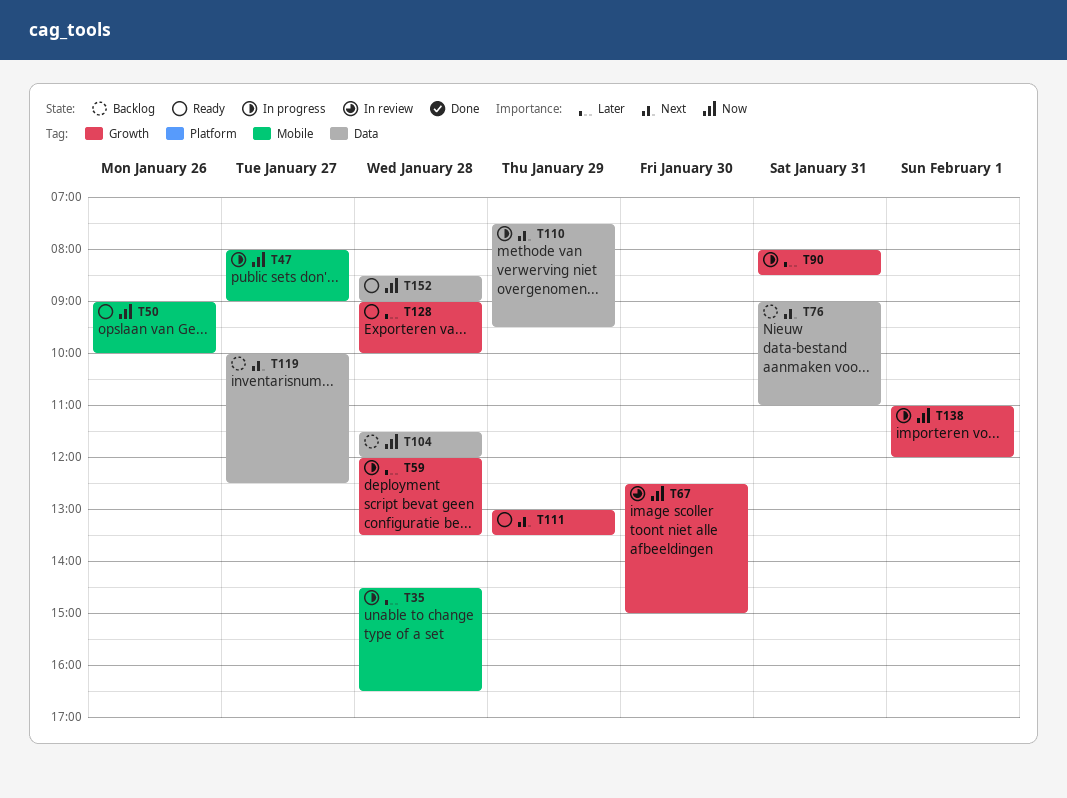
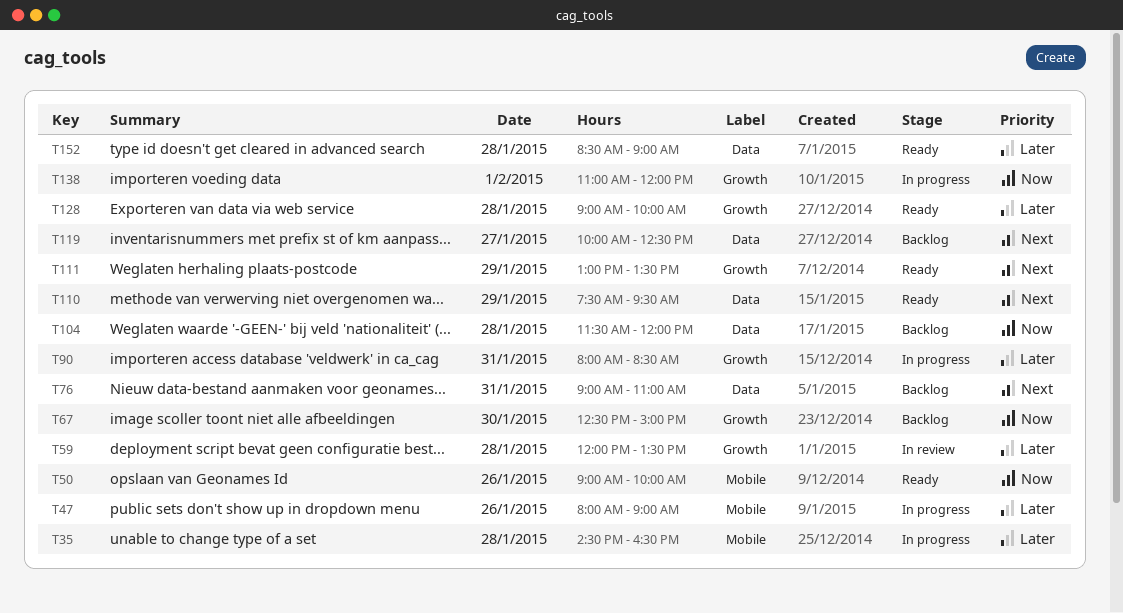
T47, priority: Now -> Later
T47, day: Jan 27 -> Jan 26
T59, status: In progress -> In review
T67, status: In review -> Backlog
T110, status: In progress -> Ready
T152, priority: Now -> Later

